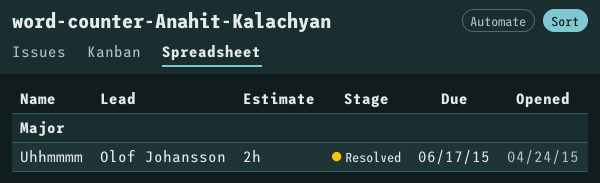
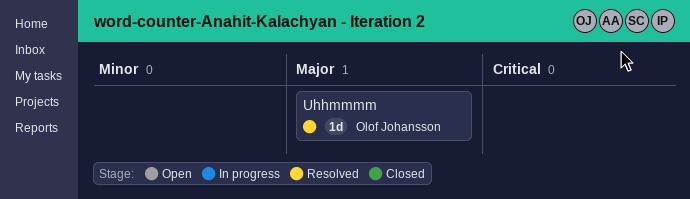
Uhhmmmm, estimate: 2h -> 1d

